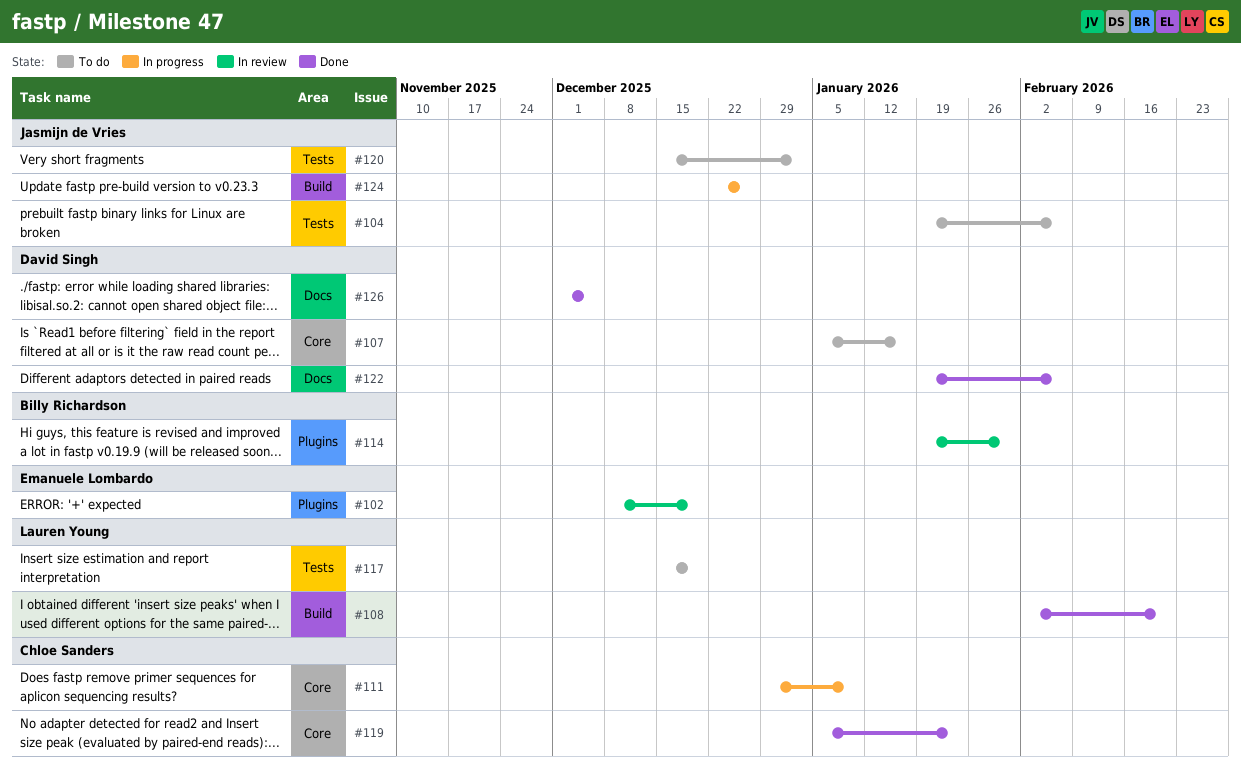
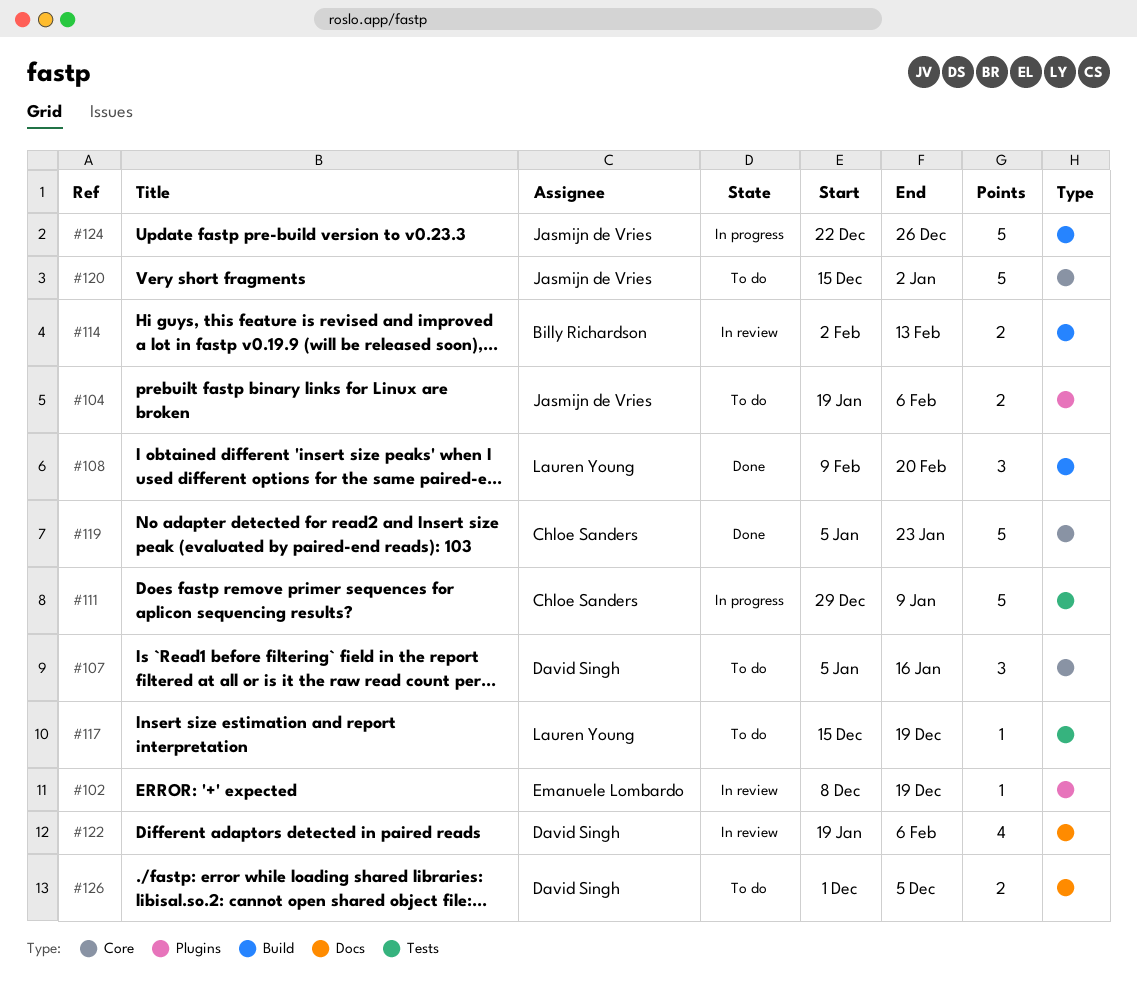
#104, label: Tests -> Plugins
#108, start: Feb 2 -> Feb 9
#111, label: Core -> Tests
#114, label: Plugins -> Build
#114, start: Jan 19 -> Feb 2
#114, due: Jan 30 -> Feb 13
#120, label: Tests -> Core
#122, status: Done -> In review
#126, status: Done -> To do

